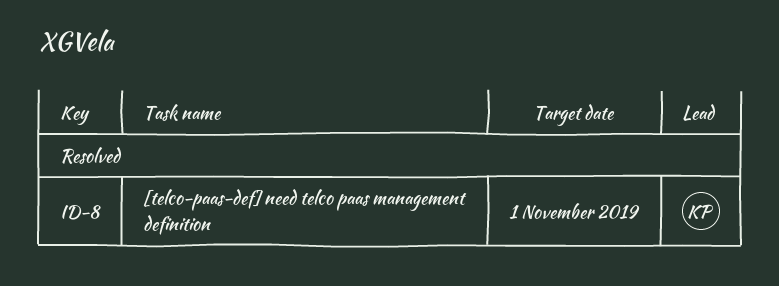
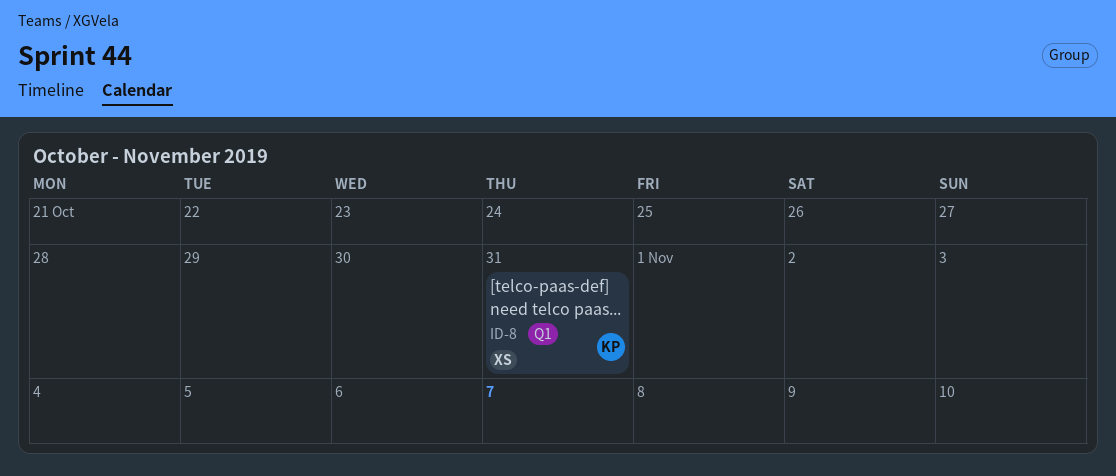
ID-8, due: Nov 1 -> Oct 31

